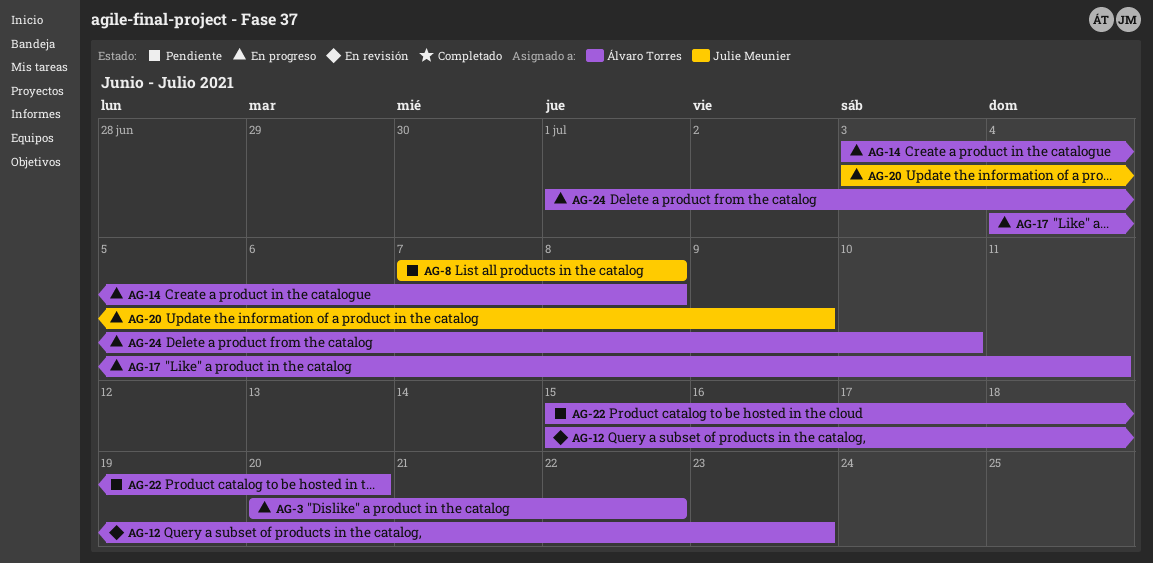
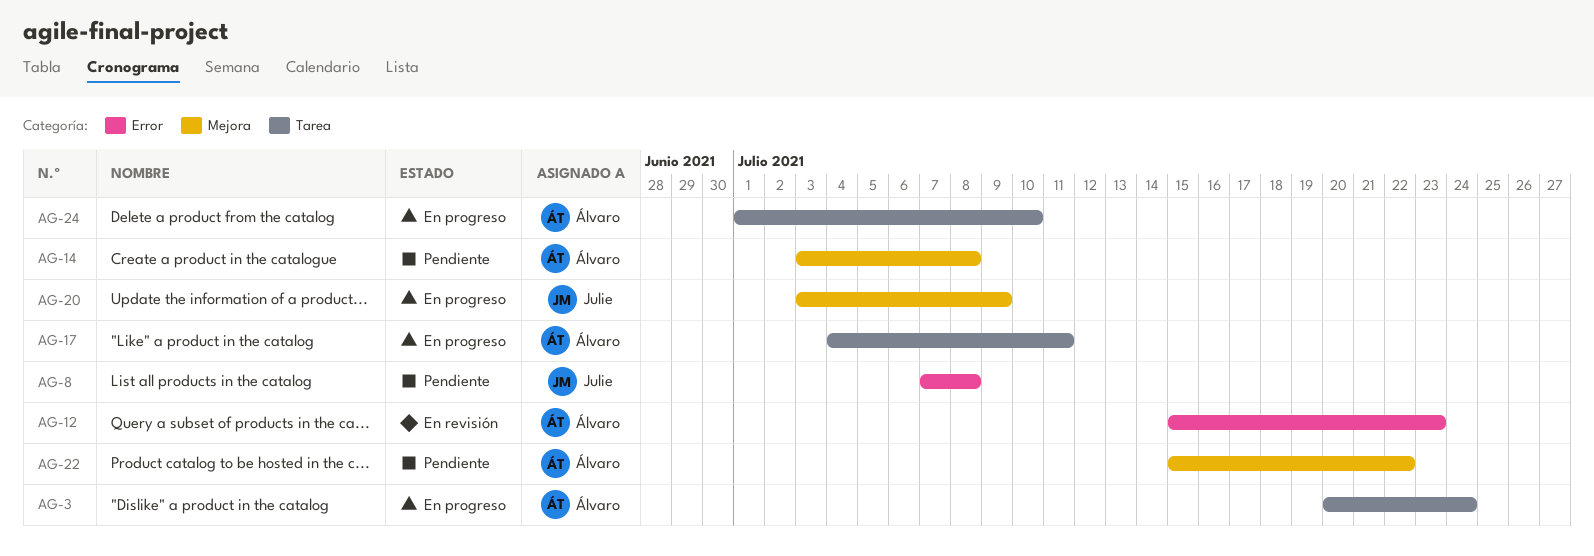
AG-3, due: Jul 22 -> Jul 24
AG-14, status: En progreso -> Pendiente
AG-22, due: Jul 20 -> Jul 22

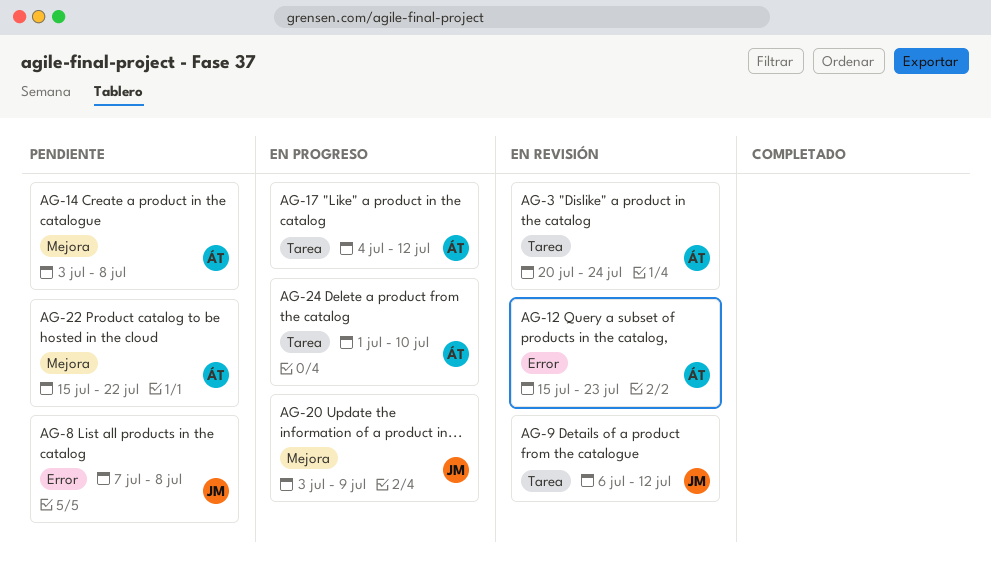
AG-3, status: En progreso -> En revisión
AG-9: none -> present
AG-17, due: Jul 11 -> Jul 12

